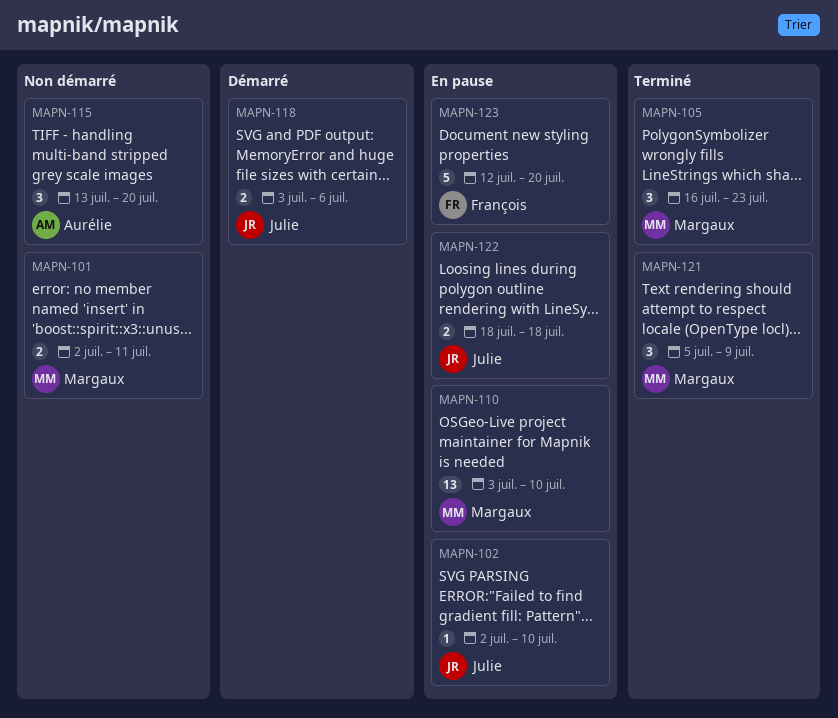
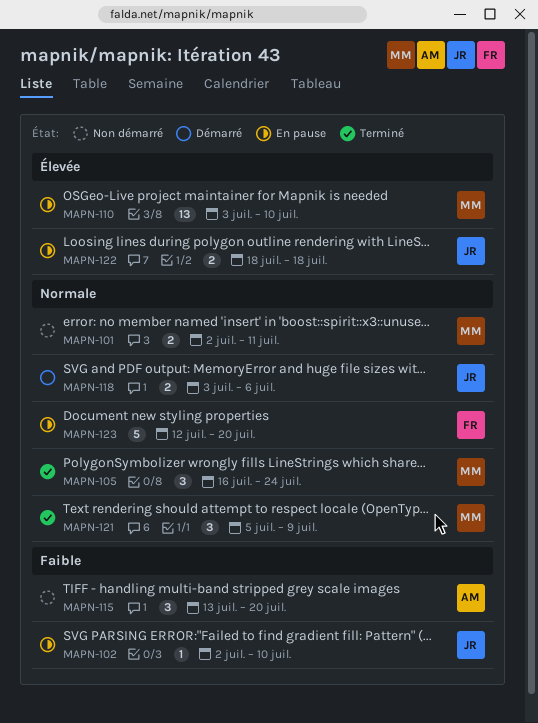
MAPN-105, due: Jul 23 -> Jul 24

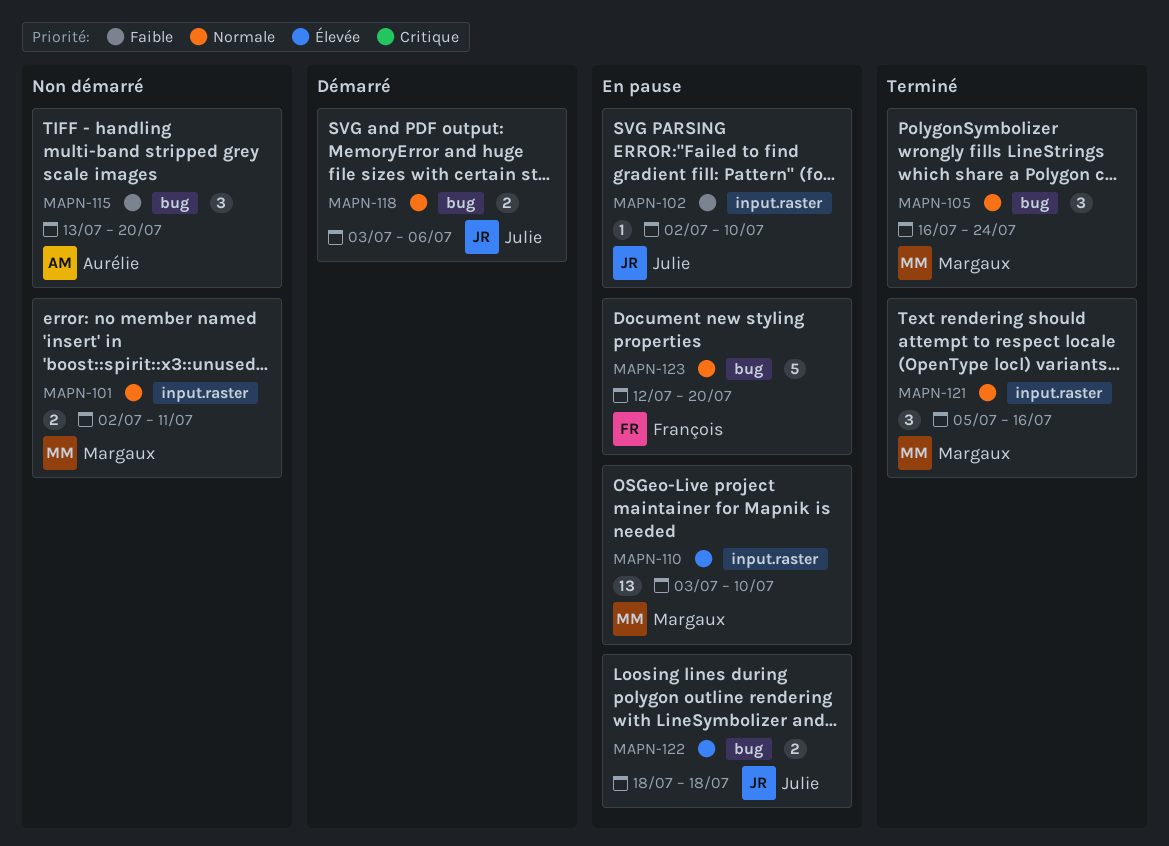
MAPN-121, due: Jul 9 -> Jul 16

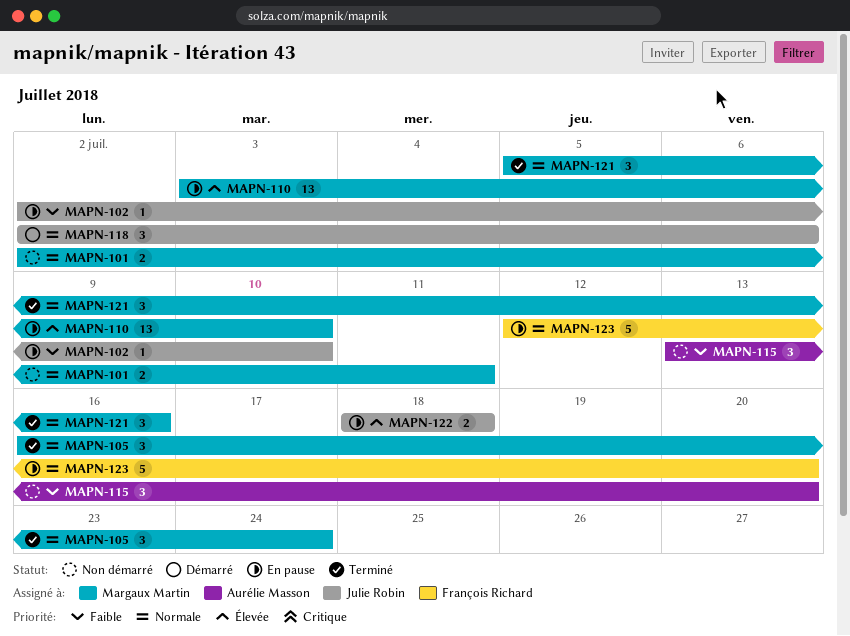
MAPN-118, estimate: 2 -> 3
MAPN-118, start: Jul 3 -> Jul 2

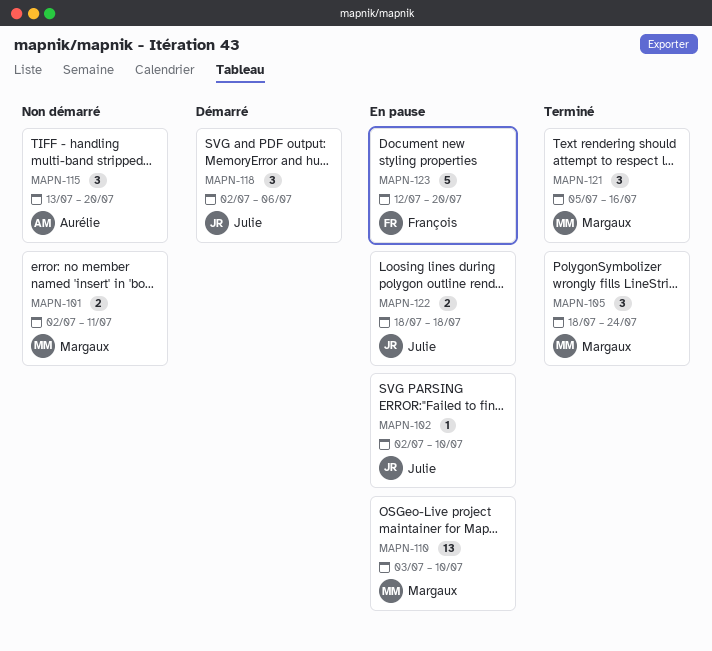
MAPN-105, start: Jul 16 -> Jul 18

